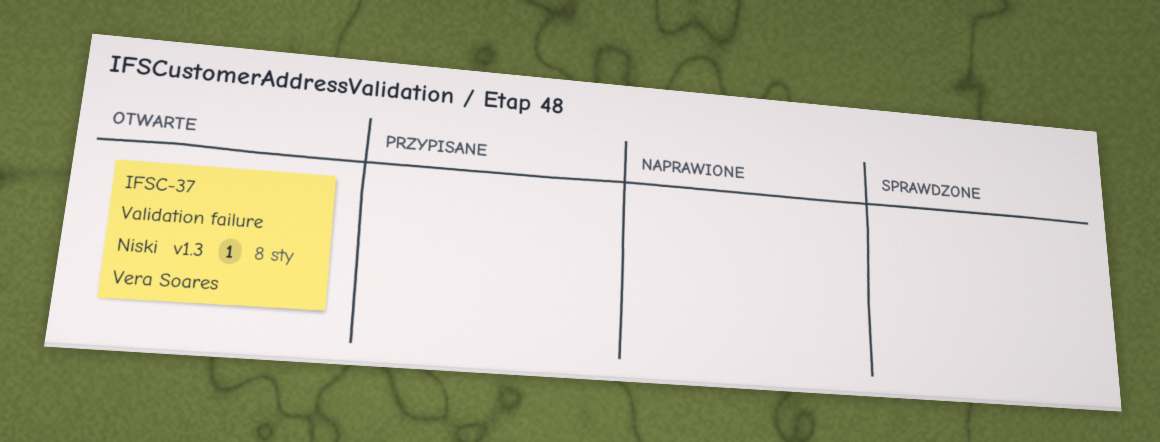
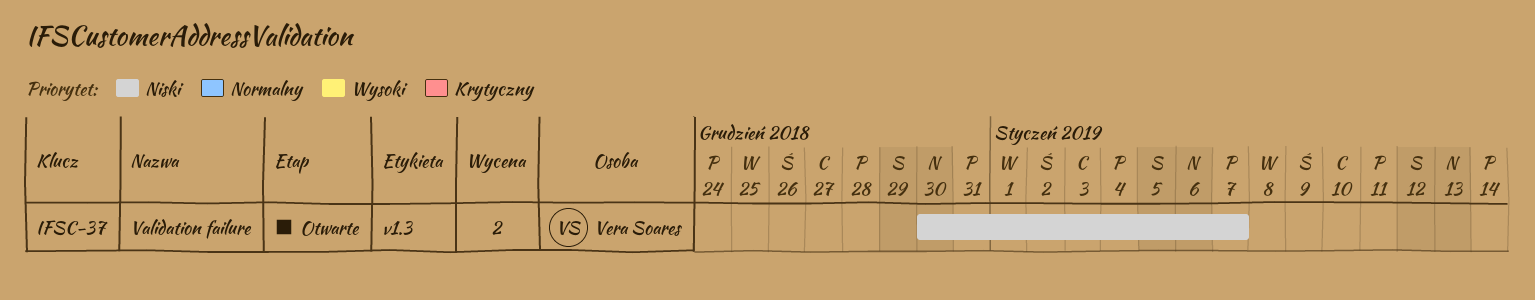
IFSC-37, estimate: 1 -> 2
IFSC-37, due: Jan 8 -> Jan 7

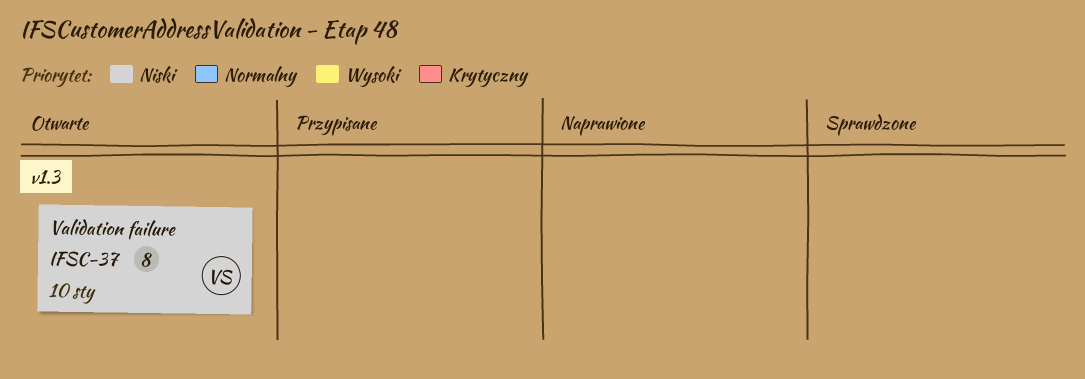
IFSC-37, estimate: 2 -> 8
IFSC-37, due: Jan 7 -> Jan 10

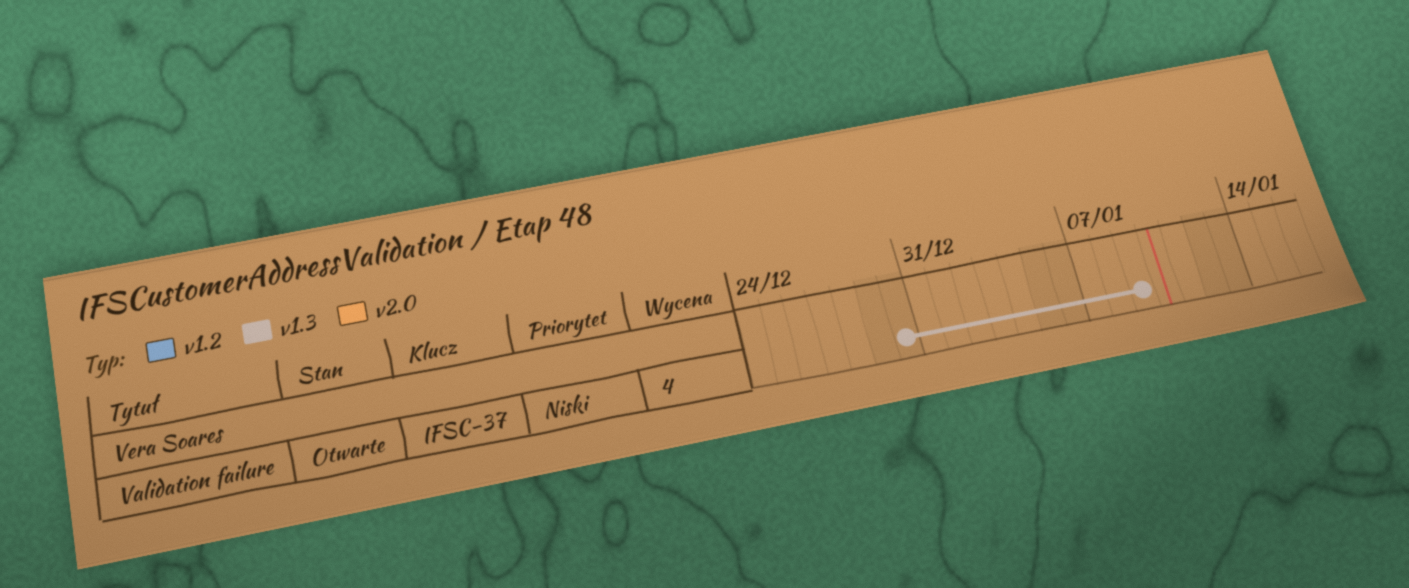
IFSC-37, estimate: 8 -> 4
IFSC-37, due: Jan 10 -> Jan 9

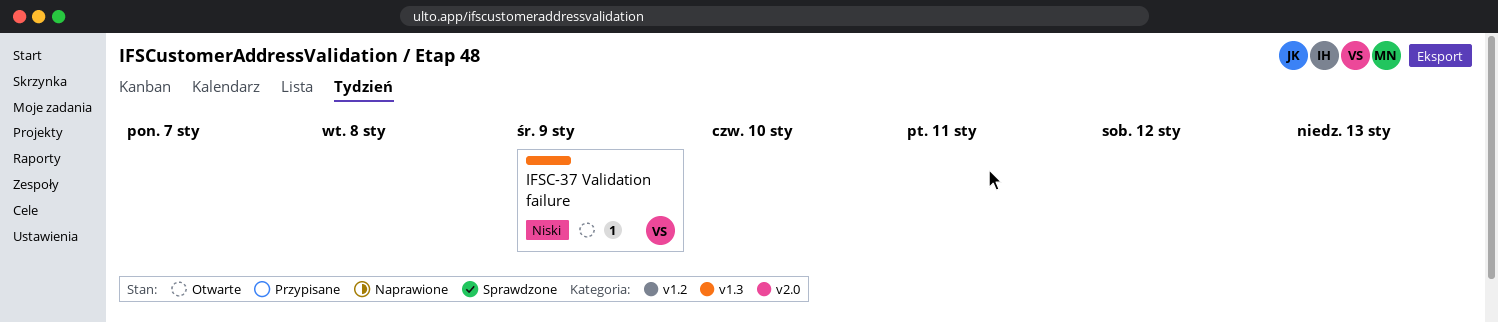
IFSC-37, estimate: 4 -> 1

